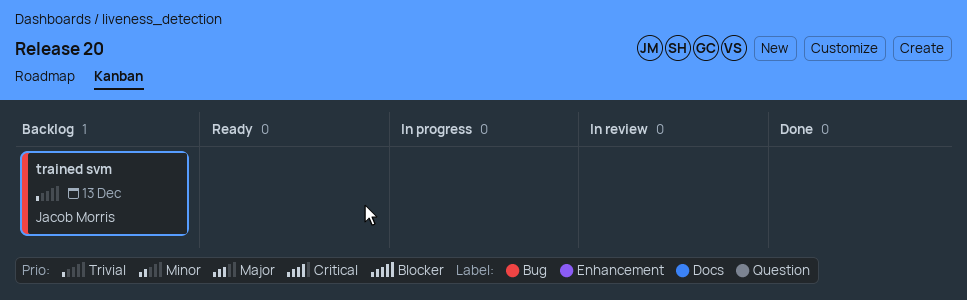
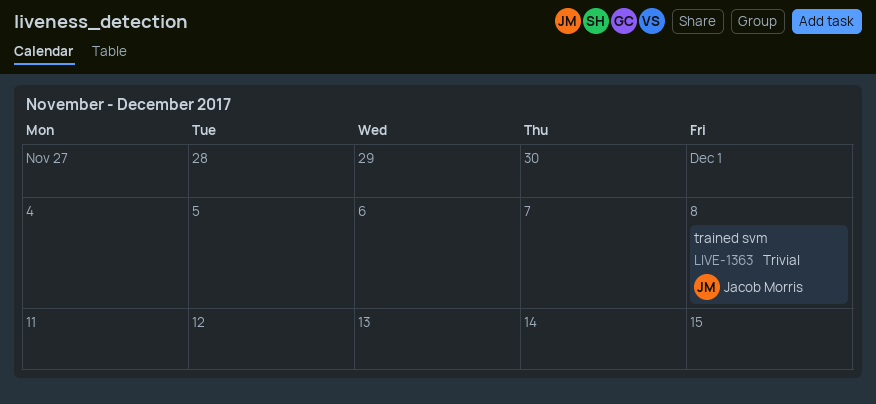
trained svm, due: Dec 13 -> Dec 8

